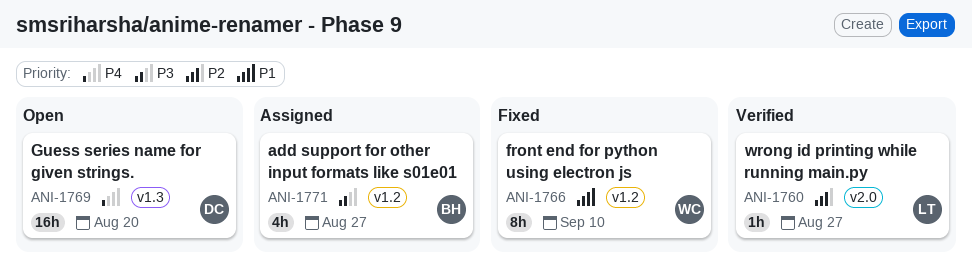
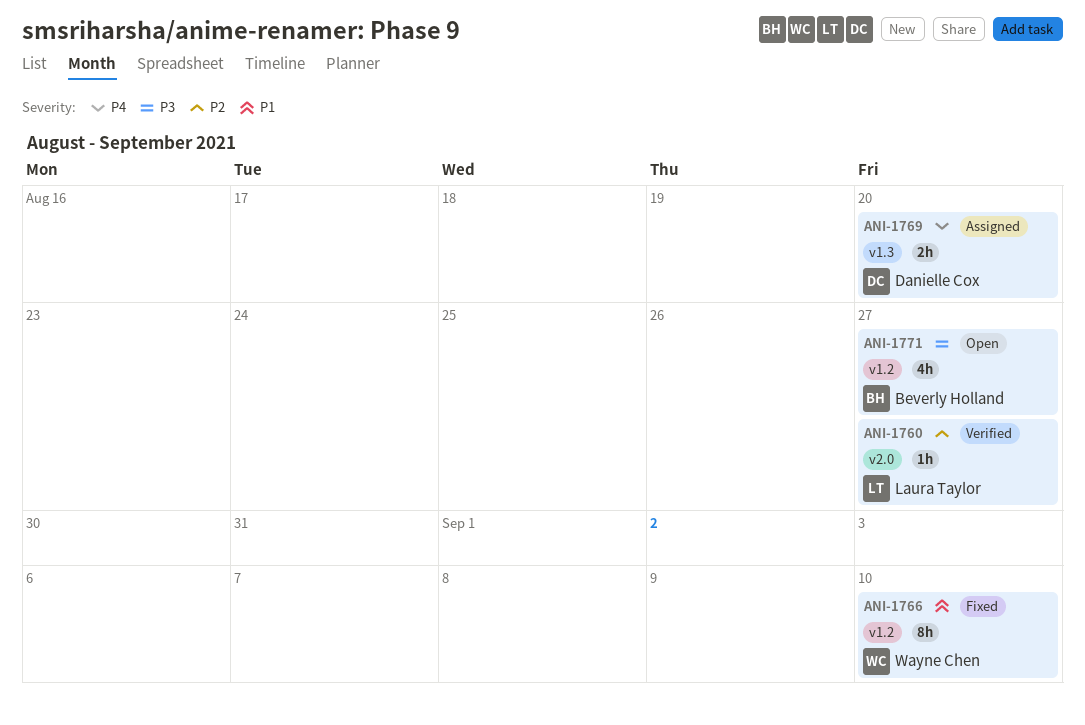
ANI-1769, status: Open -> Assigned
ANI-1769, estimate: 16h -> 2h
ANI-1771, status: Assigned -> Open

